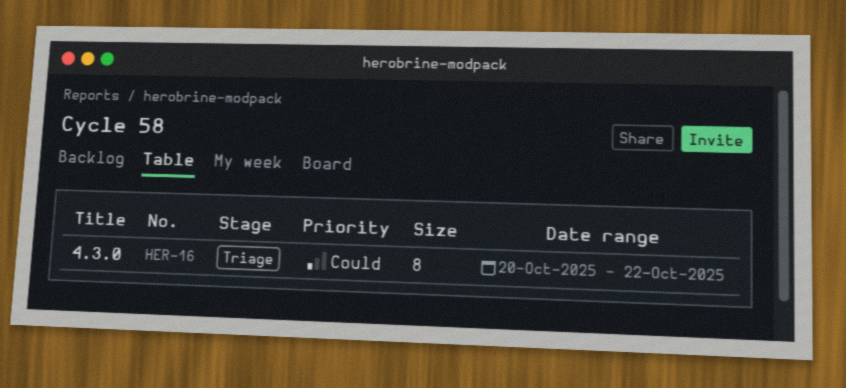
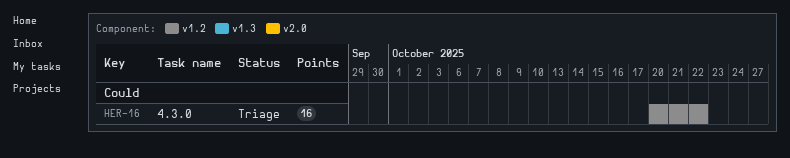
HER-16, estimate: 8 -> 16

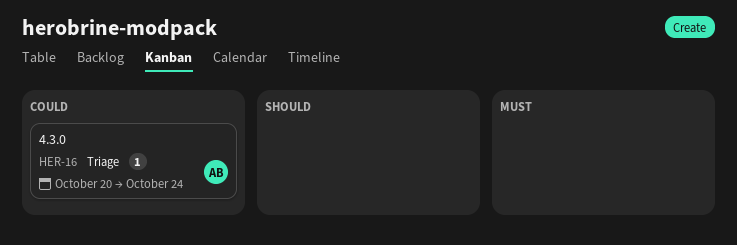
HER-16, estimate: 16 -> 1
HER-16, due: Oct 22 -> Oct 24

